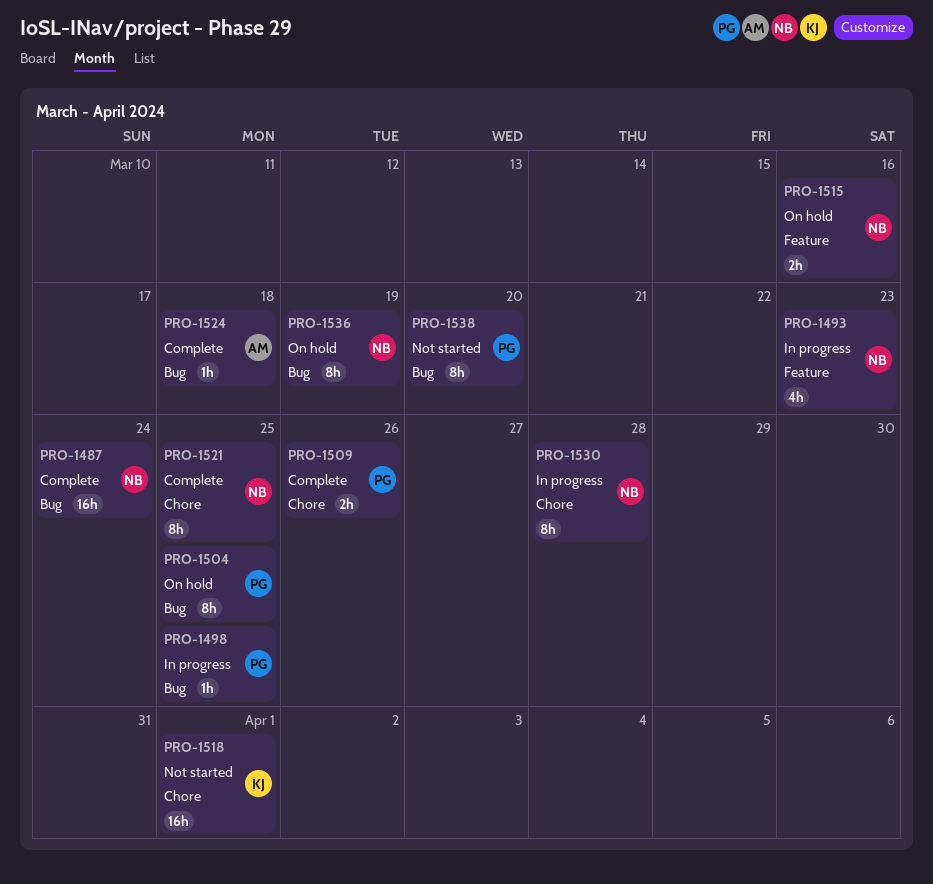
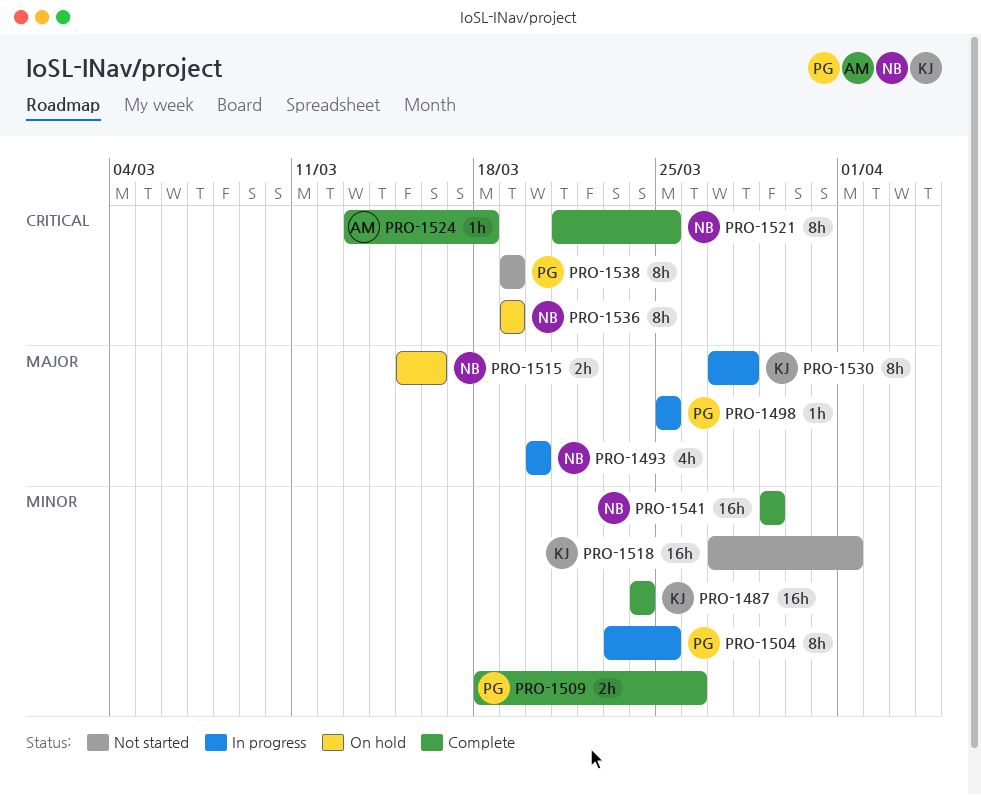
PRO-1487, owner: NB -> KJ
PRO-1493, due: Mar 23 -> Mar 20
PRO-1504, status: On hold -> In progress
PRO-1530, owner: NB -> KJ
PRO-1538, due: Mar 20 -> Mar 19
PRO-1541: none -> present

